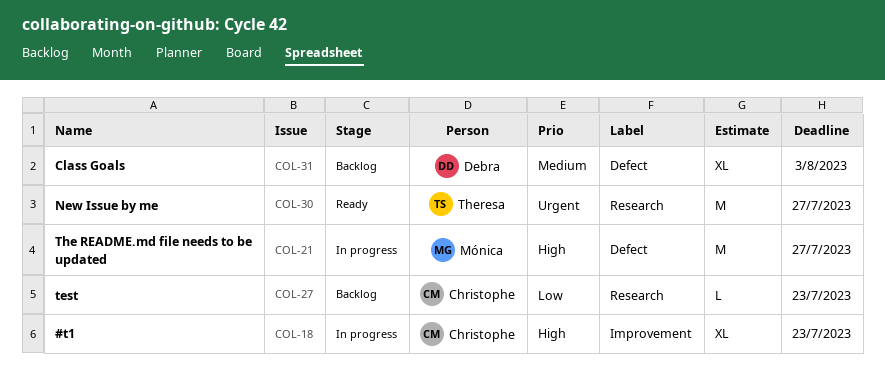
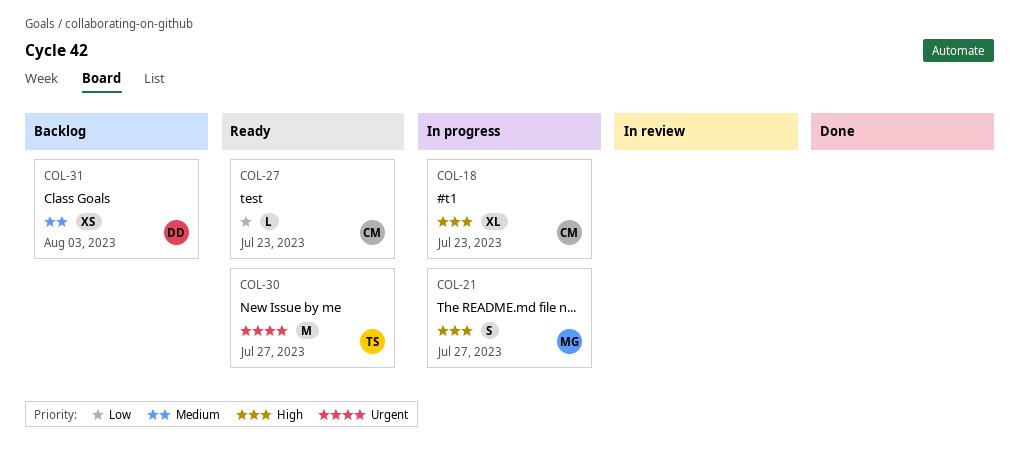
COL-21, estimate: M -> S
COL-27, status: Backlog -> Ready
COL-31, estimate: XL -> XS

